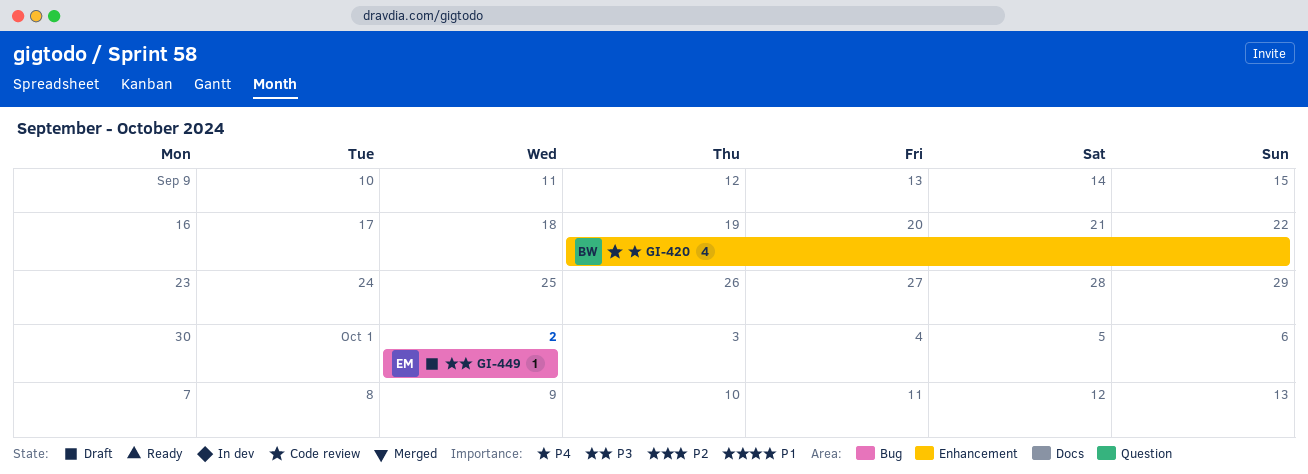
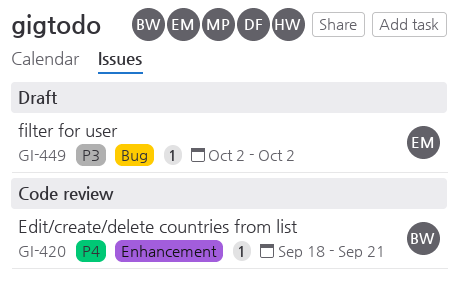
GI-420, estimate: 4 -> 1
GI-420, start: Sep 19 -> Sep 18
GI-420, due: Sep 22 -> Sep 21

